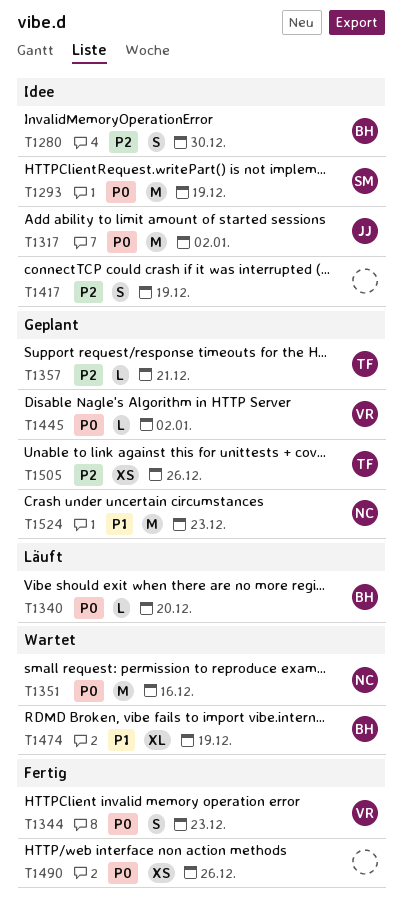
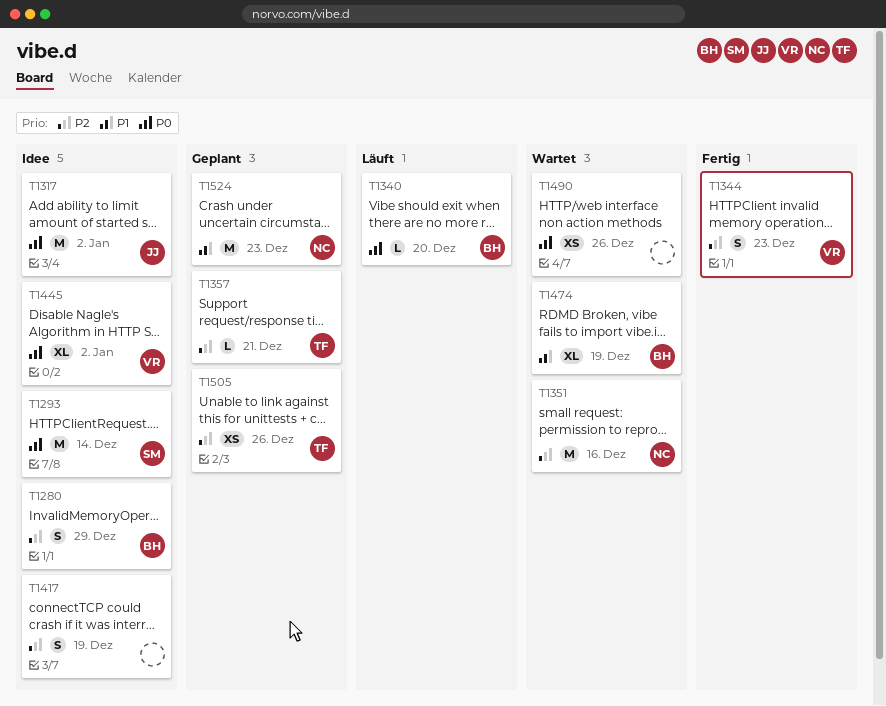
T1280, due: Dec 30 -> Dec 29
T1293, due: Dec 19 -> Dec 14
T1344, priority: P0 -> P2
T1351, priority: P0 -> P2
T1445, status: Geplant -> Idee
T1445, estimate: L -> XL
T1490, status: Fertig -> Wartet

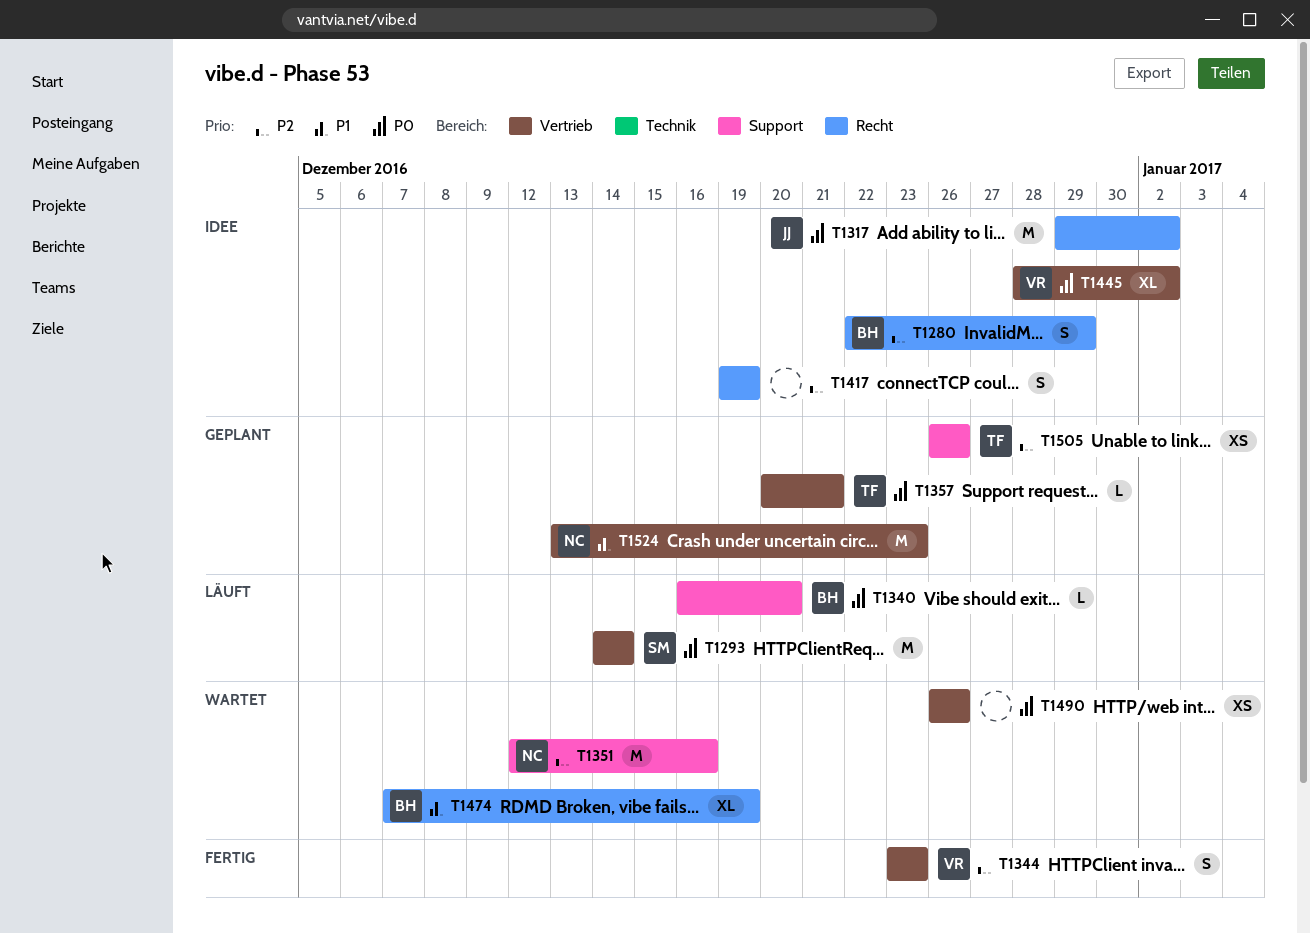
T1293, status: Idee -> Läuft
T1357, priority: P2 -> P0

